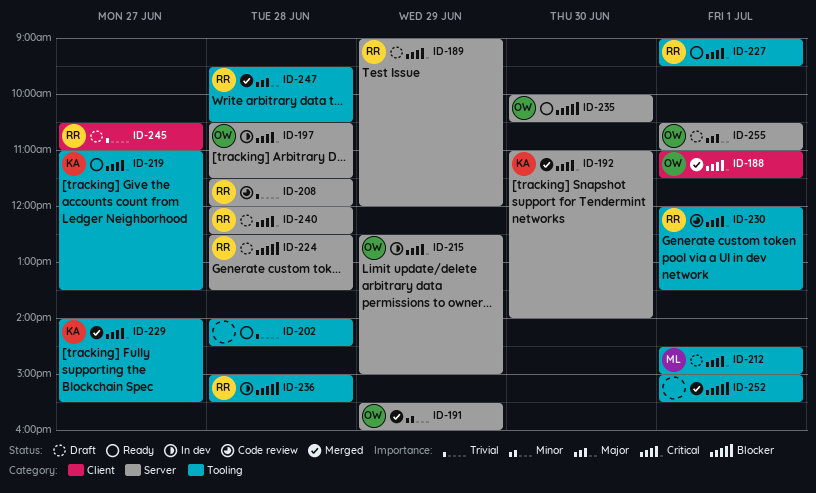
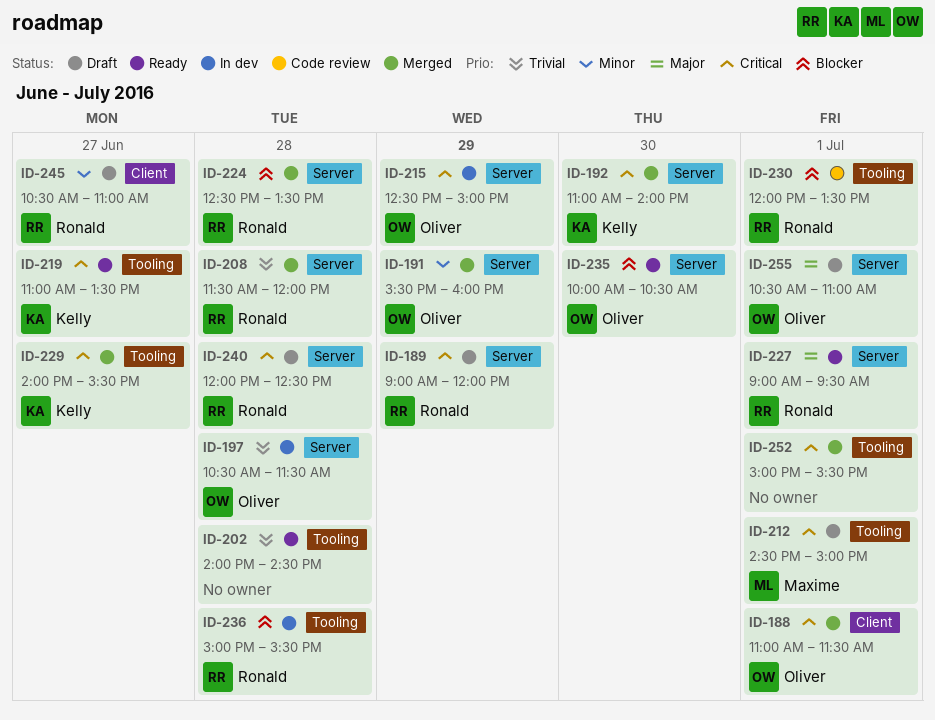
ID-197, priority: Critical -> Trivial
ID-208, status: Code review -> Merged
ID-224, status: Draft -> Merged
ID-227, priority: Critical -> Major
ID-227, label: Tooling -> Server
ID-230, priority: Critical -> Blocker
ID-245, priority: Trivial -> Minor
ID-247: present -> none
ID-252, priority: Blocker -> Critical

